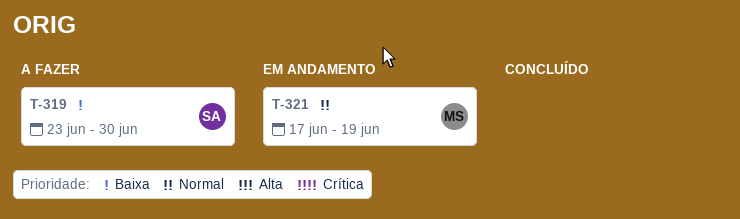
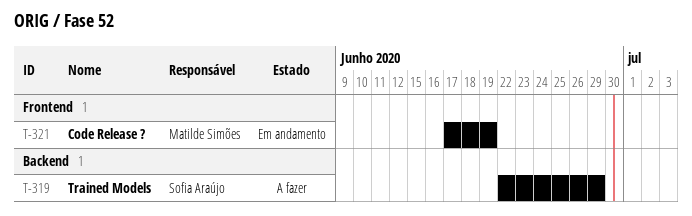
T-319, start: Jun 23 -> Jun 22
T-319, due: Jun 30 -> Jun 29

